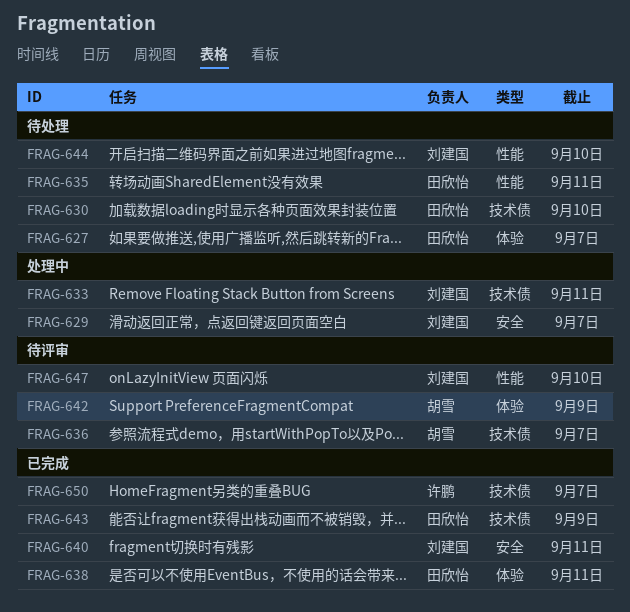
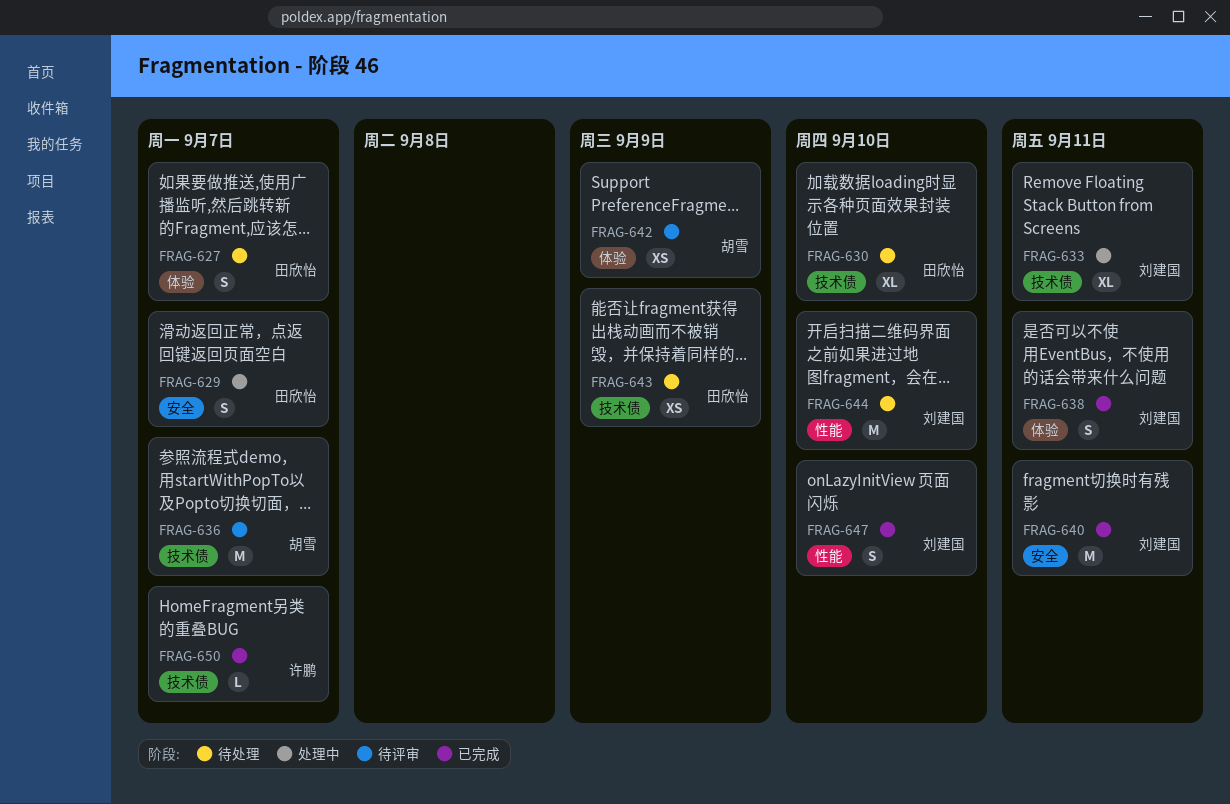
FRAG-629, owner: 刘建国 -> 田欣怡
FRAG-635: present -> none
FRAG-638, owner: 田欣怡 -> 刘建国
FRAG-643, status: 已完成 -> 待处理
FRAG-647, status: 待评审 -> 已完成

